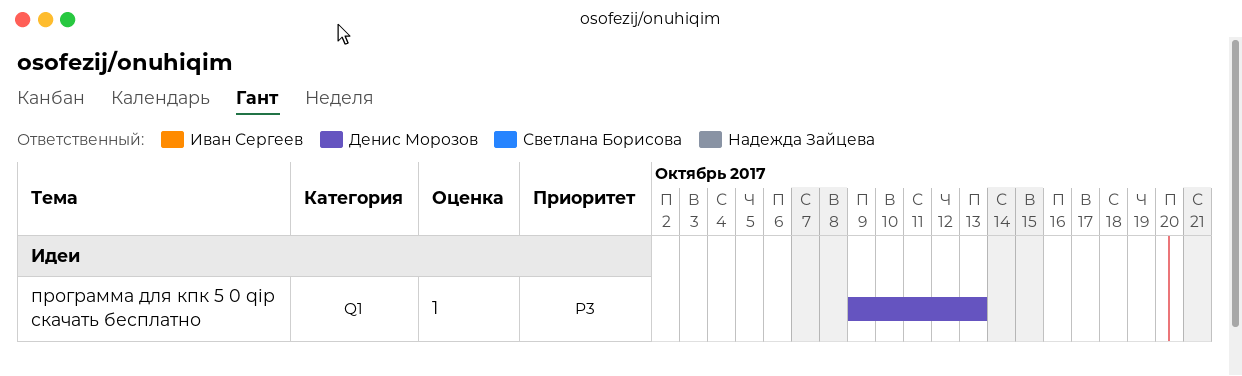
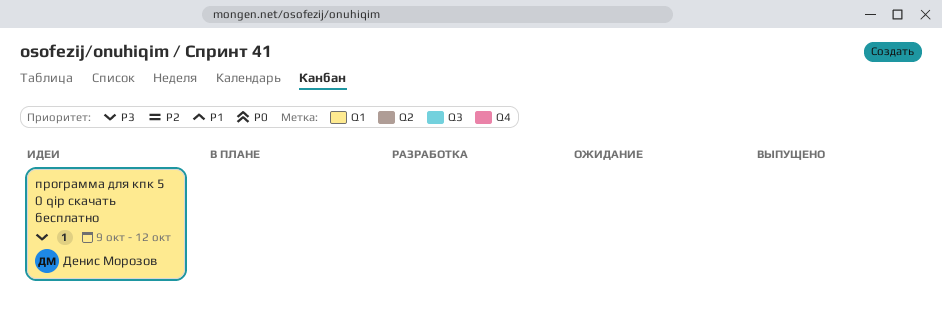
программа для кпк 5 0 qip скачать бесплатно, due: Oct 13 -> Oct 12

